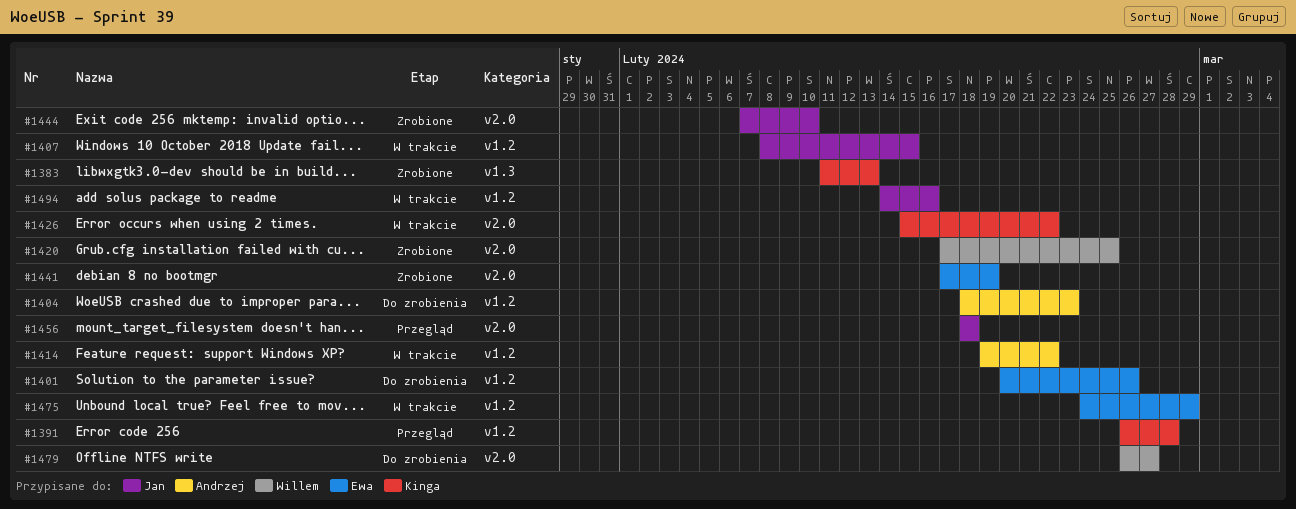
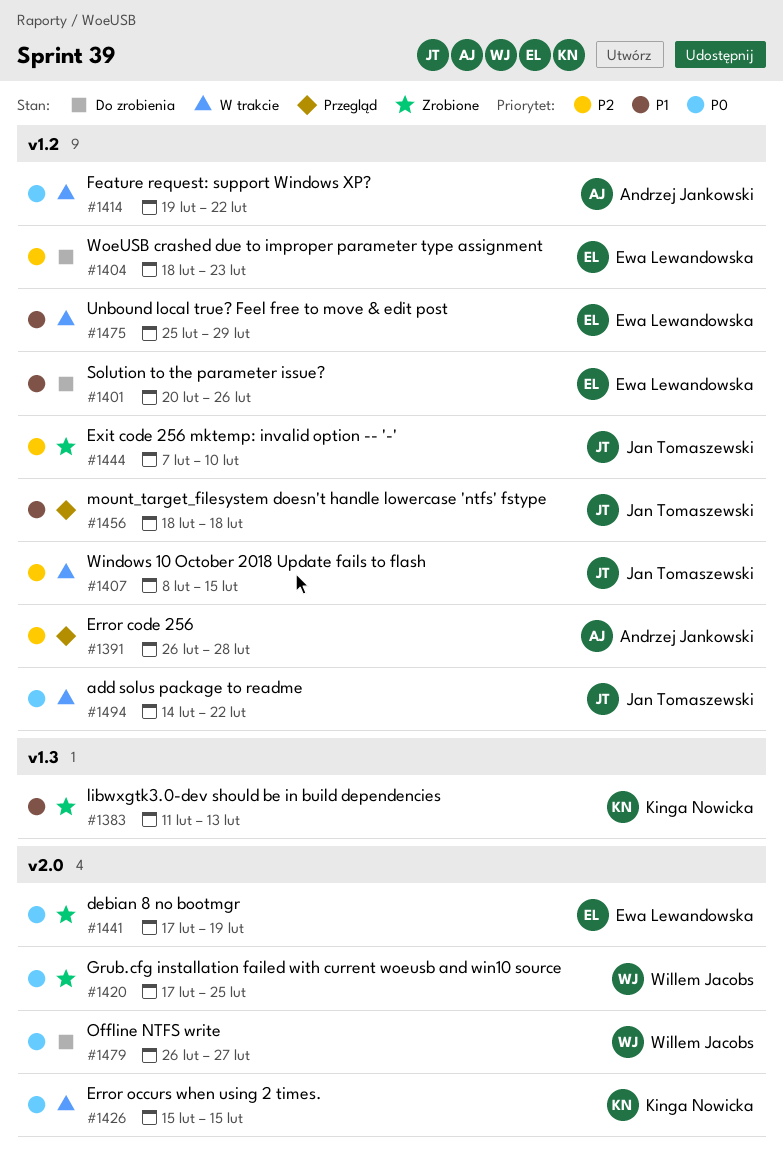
#1391, owner: Kinga Nowicka -> Andrzej Jankowski
#1404, owner: Andrzej Jankowski -> Ewa Lewandowska
#1426, due: Feb 22 -> Feb 15
#1444, label: v2.0 -> v1.2
#1456, label: v2.0 -> v1.2
#1475, start: Feb 24 -> Feb 25
#1494, due: Feb 16 -> Feb 22

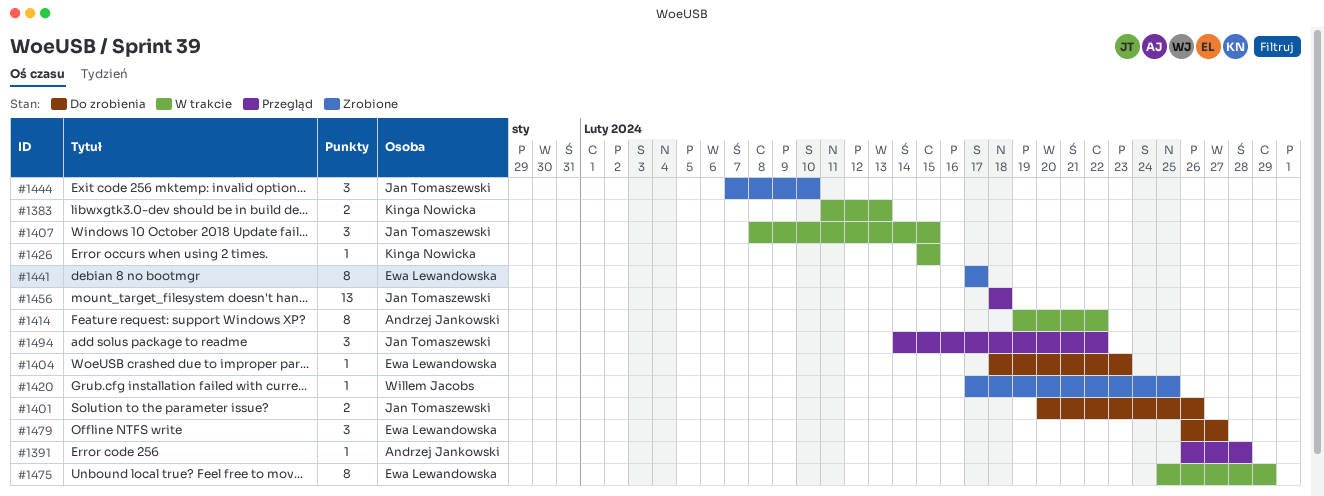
#1383, status: Zrobione -> W trakcie
#1401, owner: Ewa Lewandowska -> Jan Tomaszewski
#1441, due: Feb 19 -> Feb 17
#1479, owner: Willem Jacobs -> Ewa Lewandowska
#1494, status: W trakcie -> Przegląd

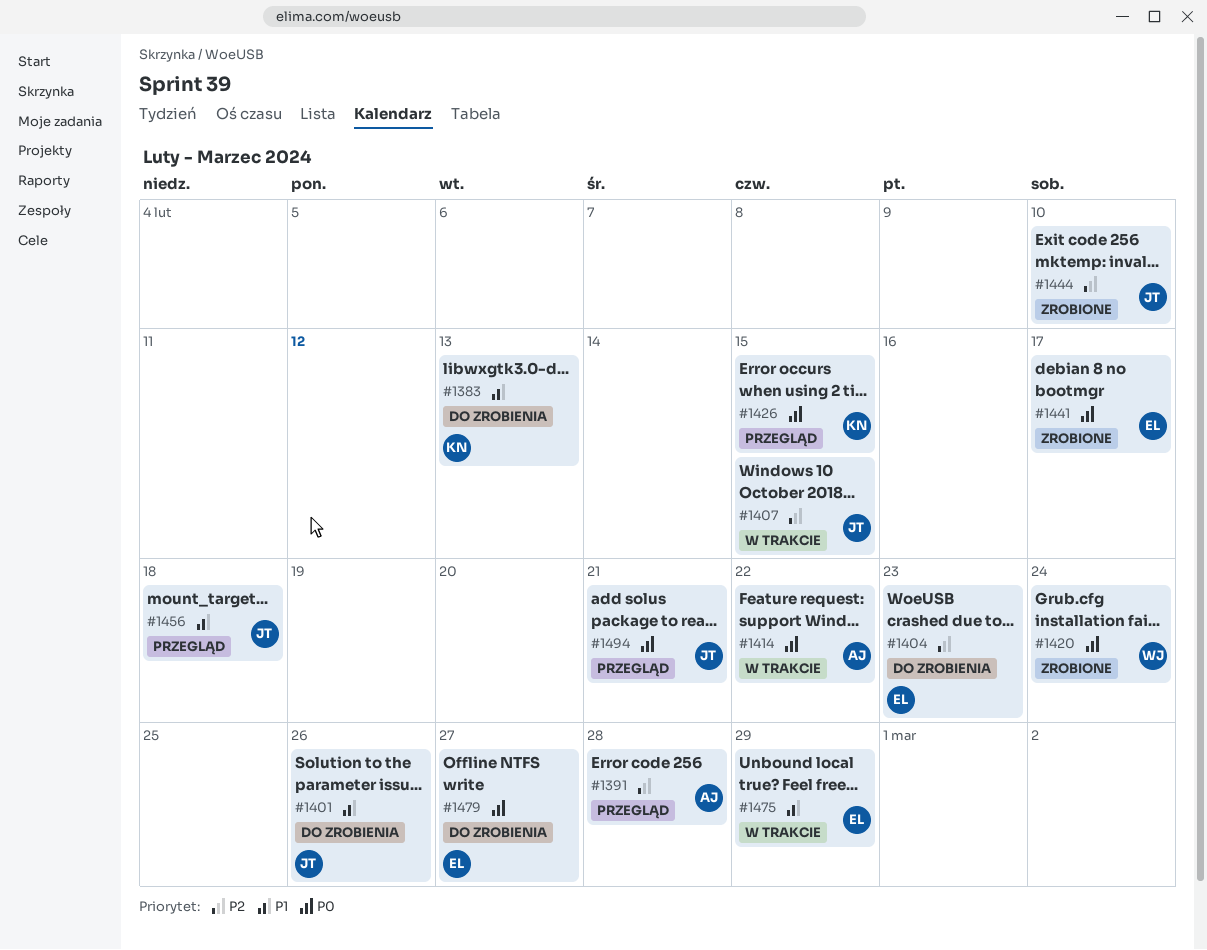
#1383, status: W trakcie -> Do zrobienia
#1420, due: Feb 25 -> Feb 24
#1426, status: W trakcie -> Przegląd
#1494, due: Feb 22 -> Feb 21

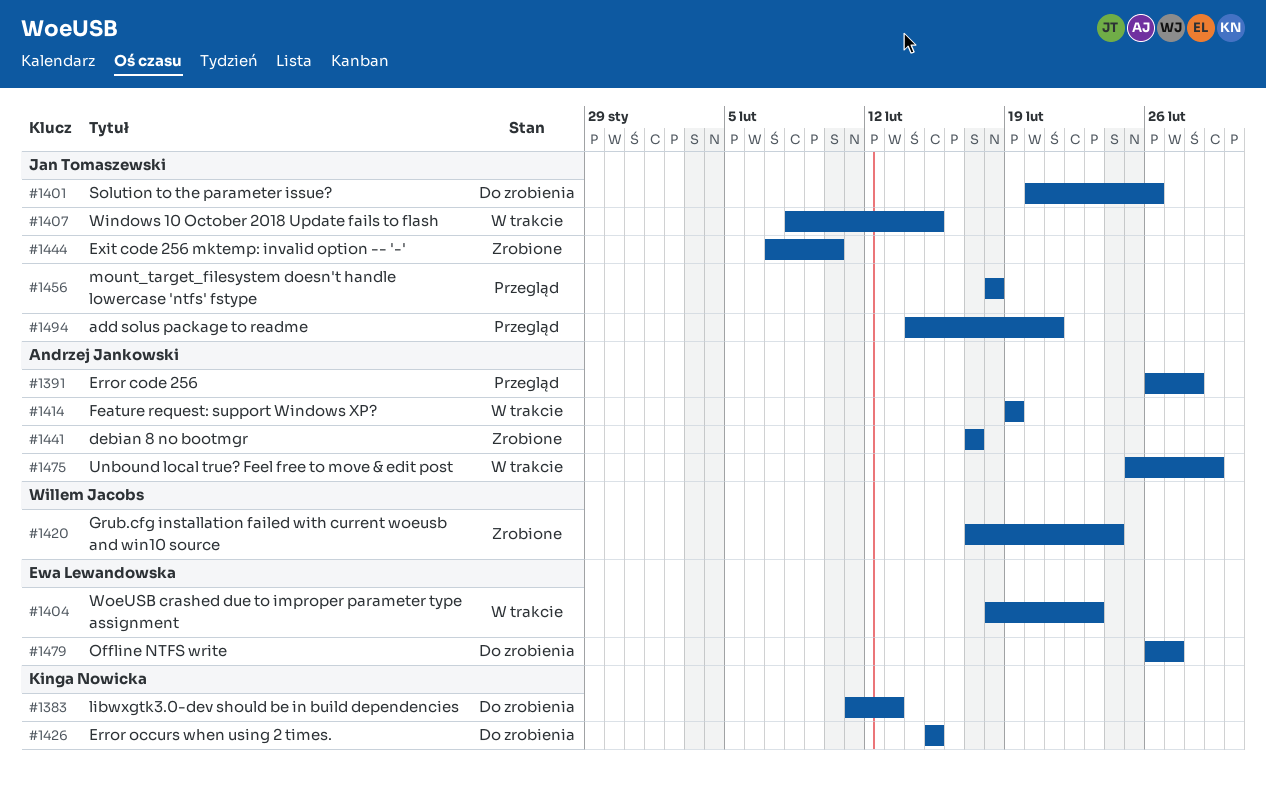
#1404, status: Do zrobienia -> W trakcie
#1414, due: Feb 22 -> Feb 19
#1426, status: Przegląd -> Do zrobienia
#1441, owner: Ewa Lewandowska -> Andrzej Jankowski
#1475, owner: Ewa Lewandowska -> Andrzej Jankowski

